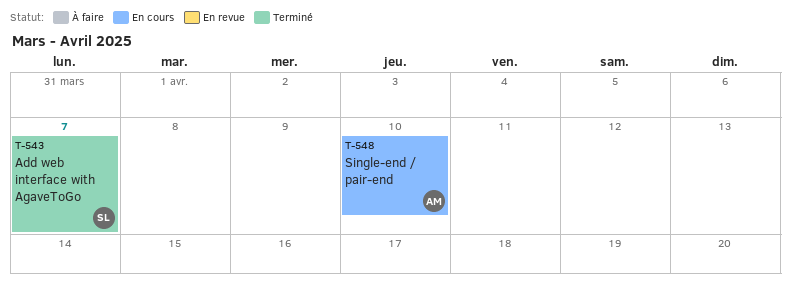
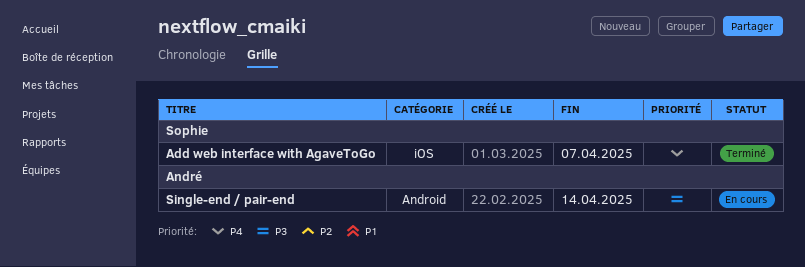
Single-end / pair-end, due: Apr 10 -> Apr 14

